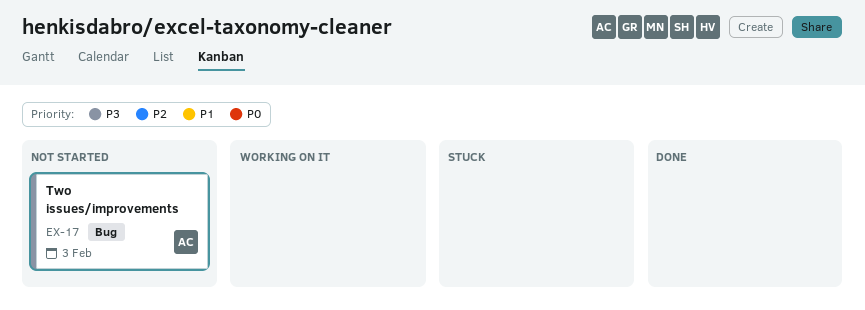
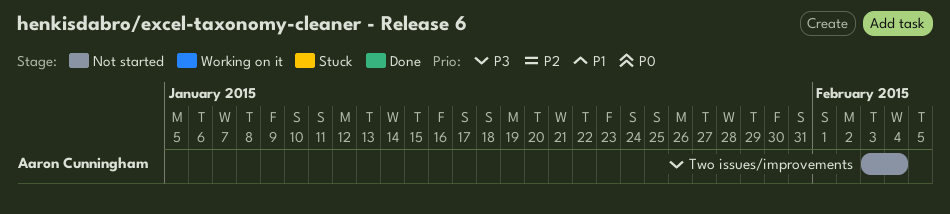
Two issues/improvements, due: Feb 3 -> Feb 4

